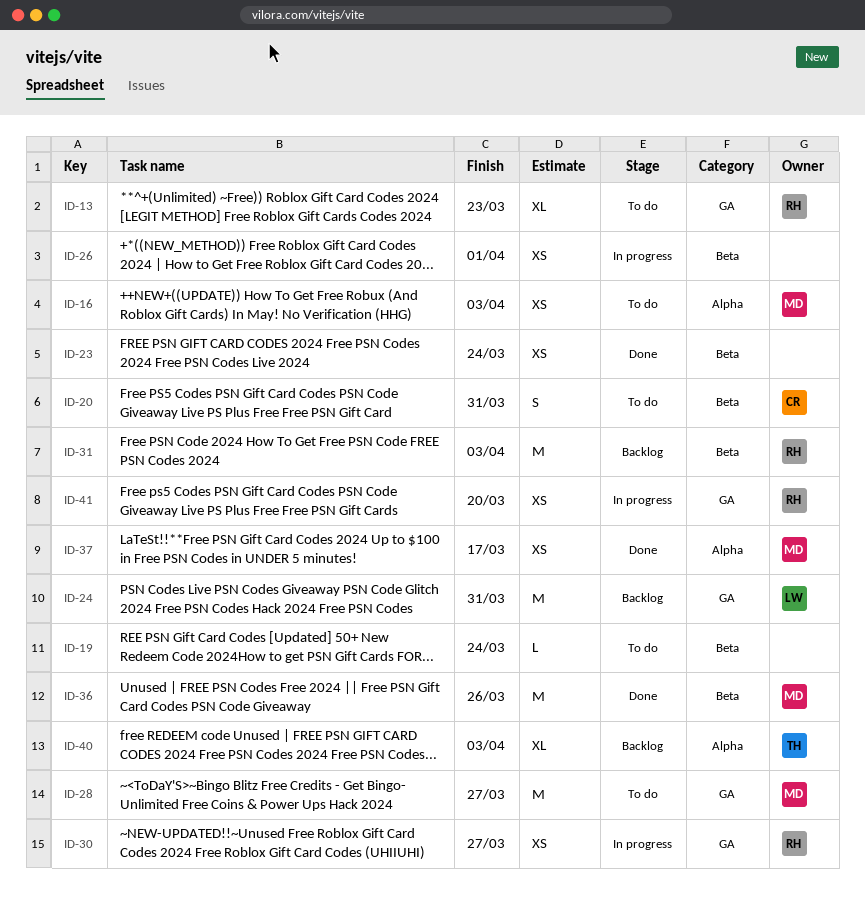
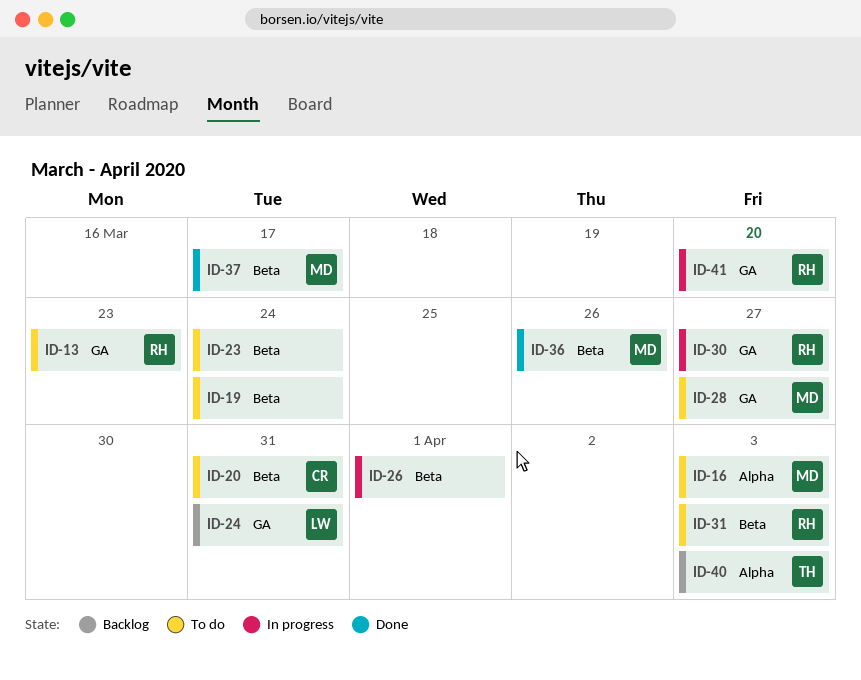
ID-23, status: Done -> To do
ID-31, status: Backlog -> To do
ID-37, label: Alpha -> Beta

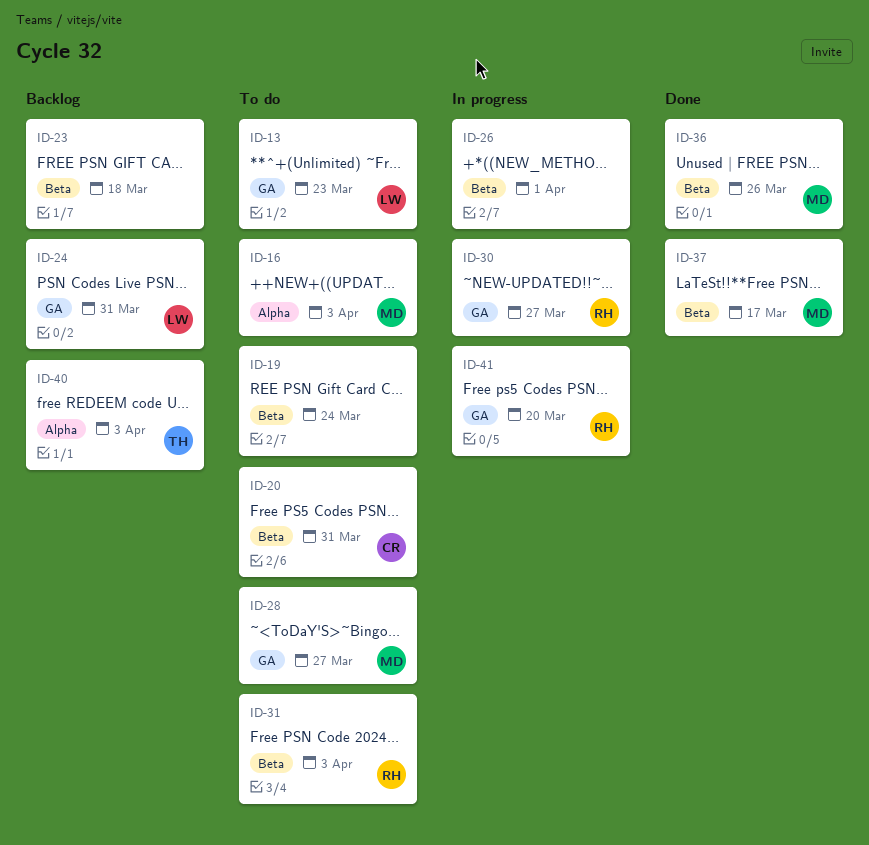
ID-13, owner: RH -> LW
ID-23, status: To do -> Backlog
ID-23, due: Mar 24 -> Mar 18

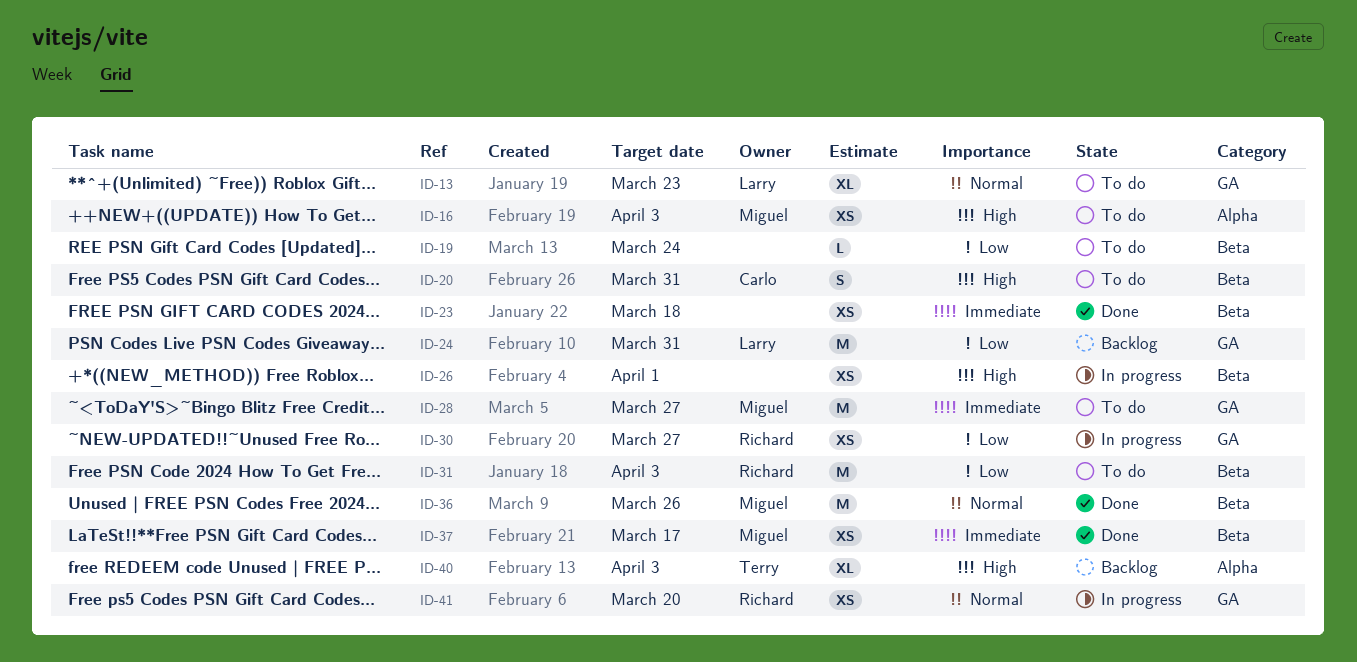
ID-23, status: Backlog -> Done

